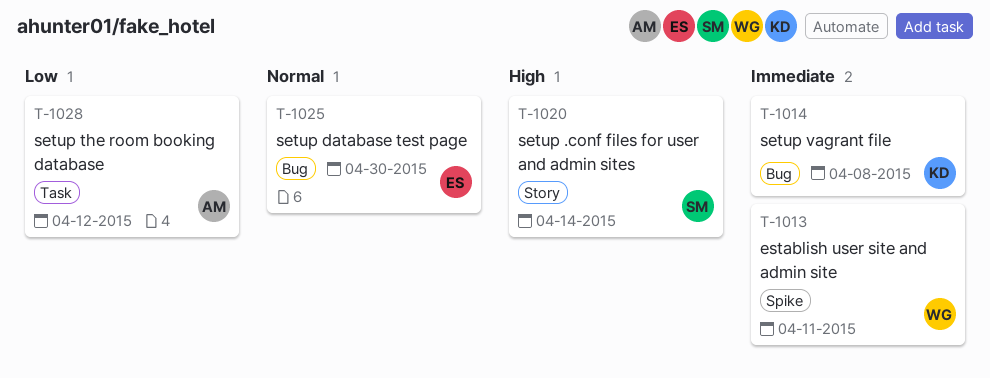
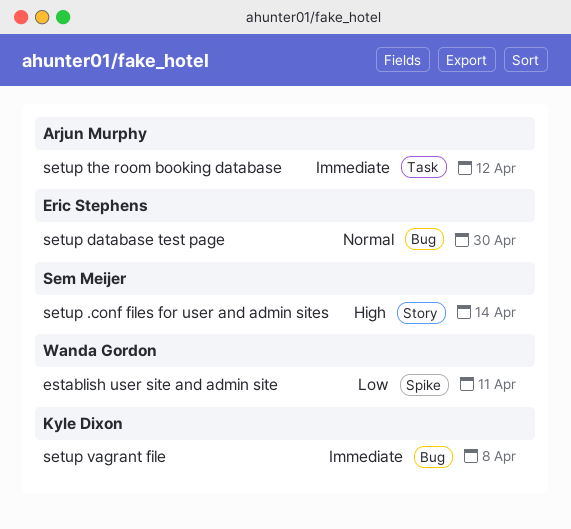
establish user site and admin site, priority: Immediate -> Low
setup the room booking database, priority: Low -> Immediate

